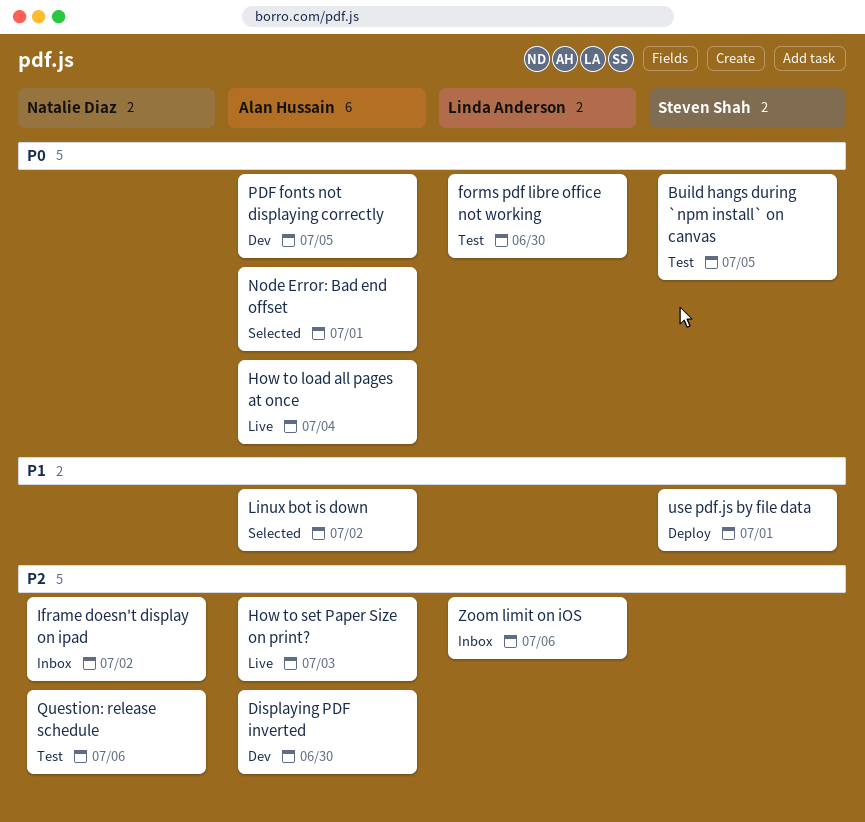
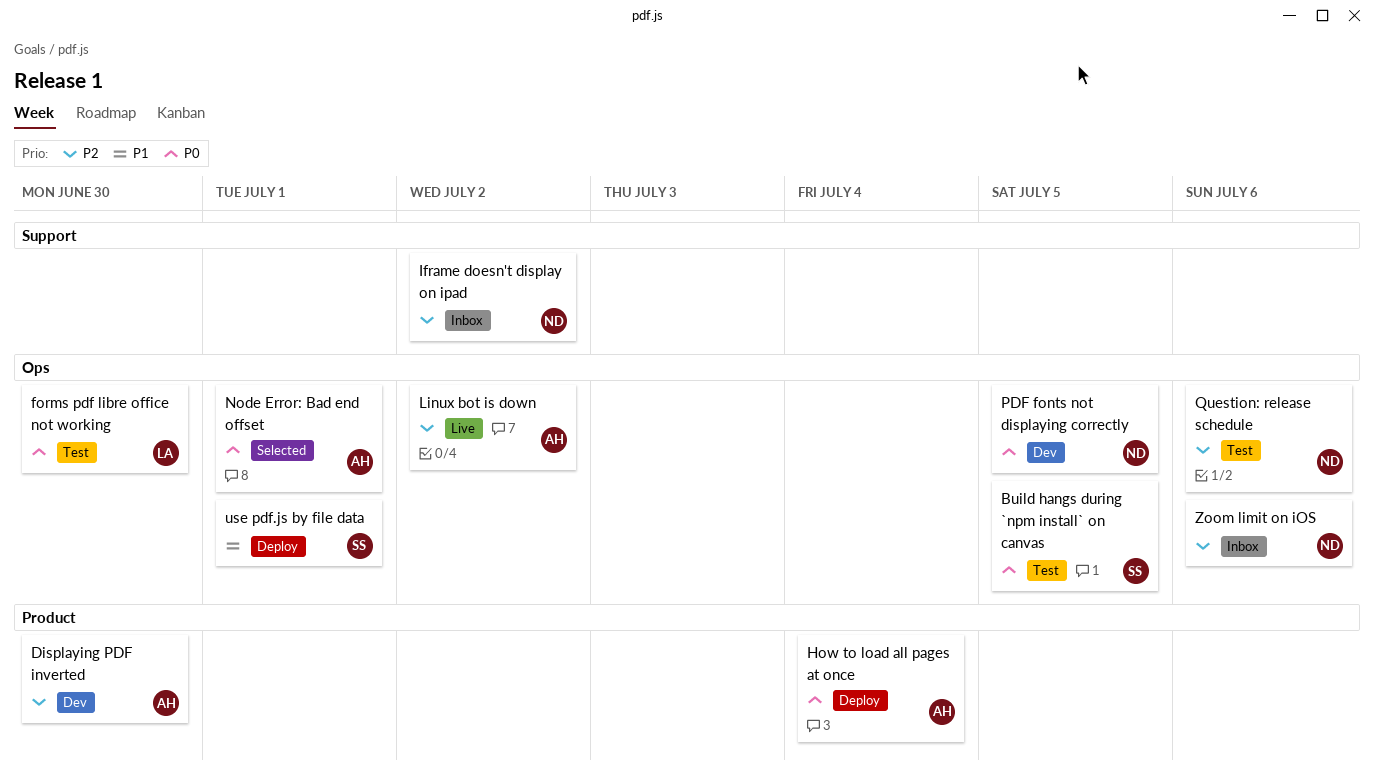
How to load all pages at once, status: Live -> Deploy
How to set Paper Size on print?: present -> none
Linux bot is down, status: Selected -> Live
Linux bot is down, priority: P1 -> P2
PDF fonts not displaying correctly, owner: Alan Hussain -> Natalie Diaz
Zoom limit on iOS, owner: Linda Anderson -> Natalie Diaz

